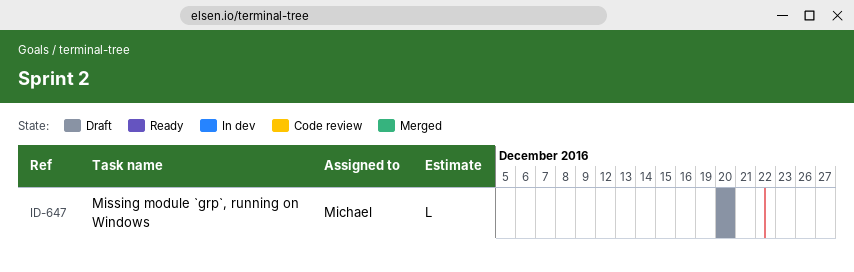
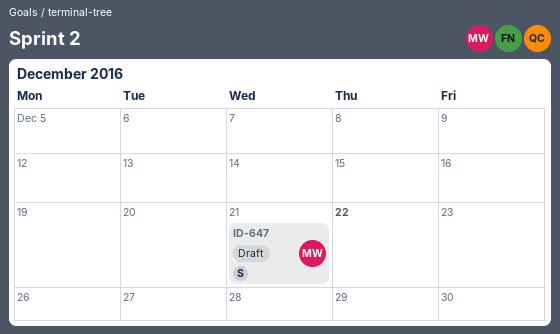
ID-647, estimate: L -> S
ID-647, due: Dec 20 -> Dec 21

